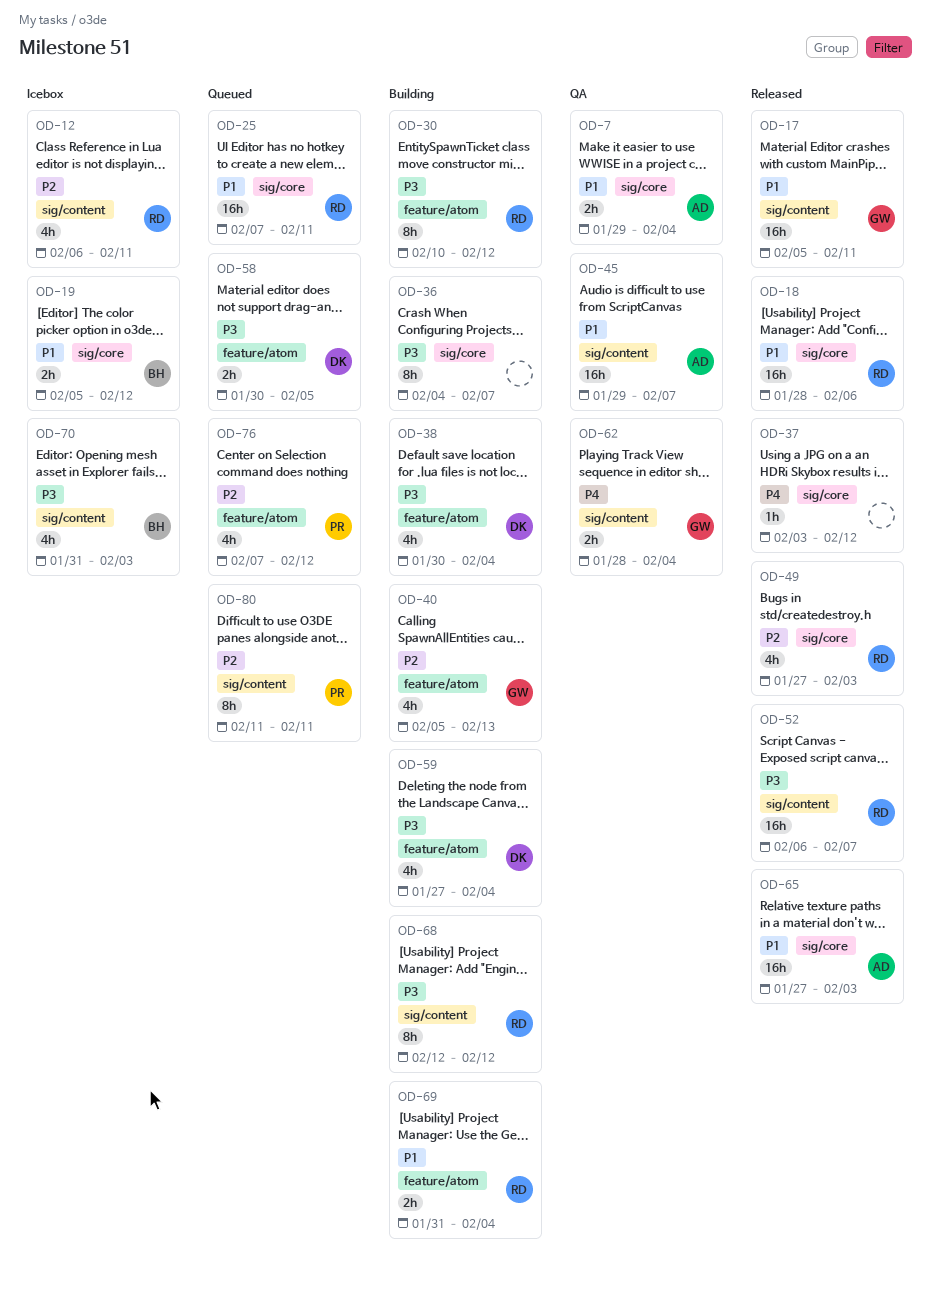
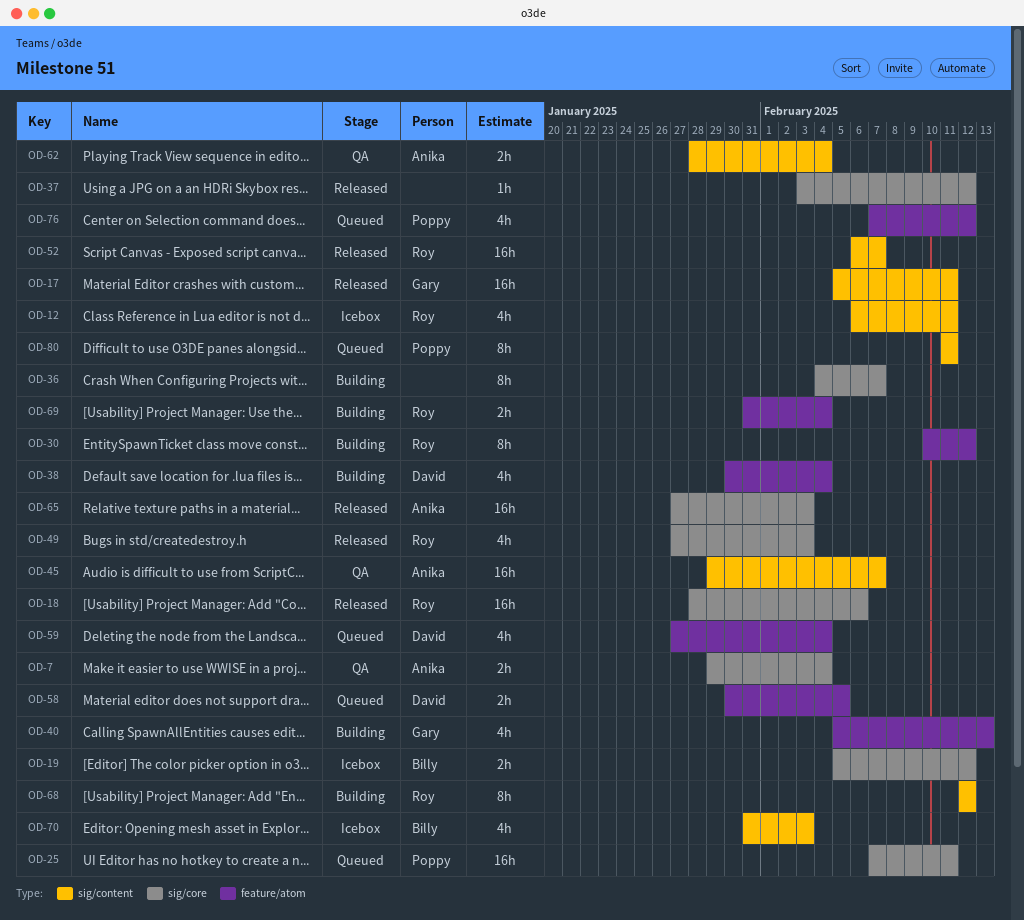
OD-25, owner: Roy -> Poppy
OD-59, status: Building -> Queued
OD-62, owner: Gary -> Anika

